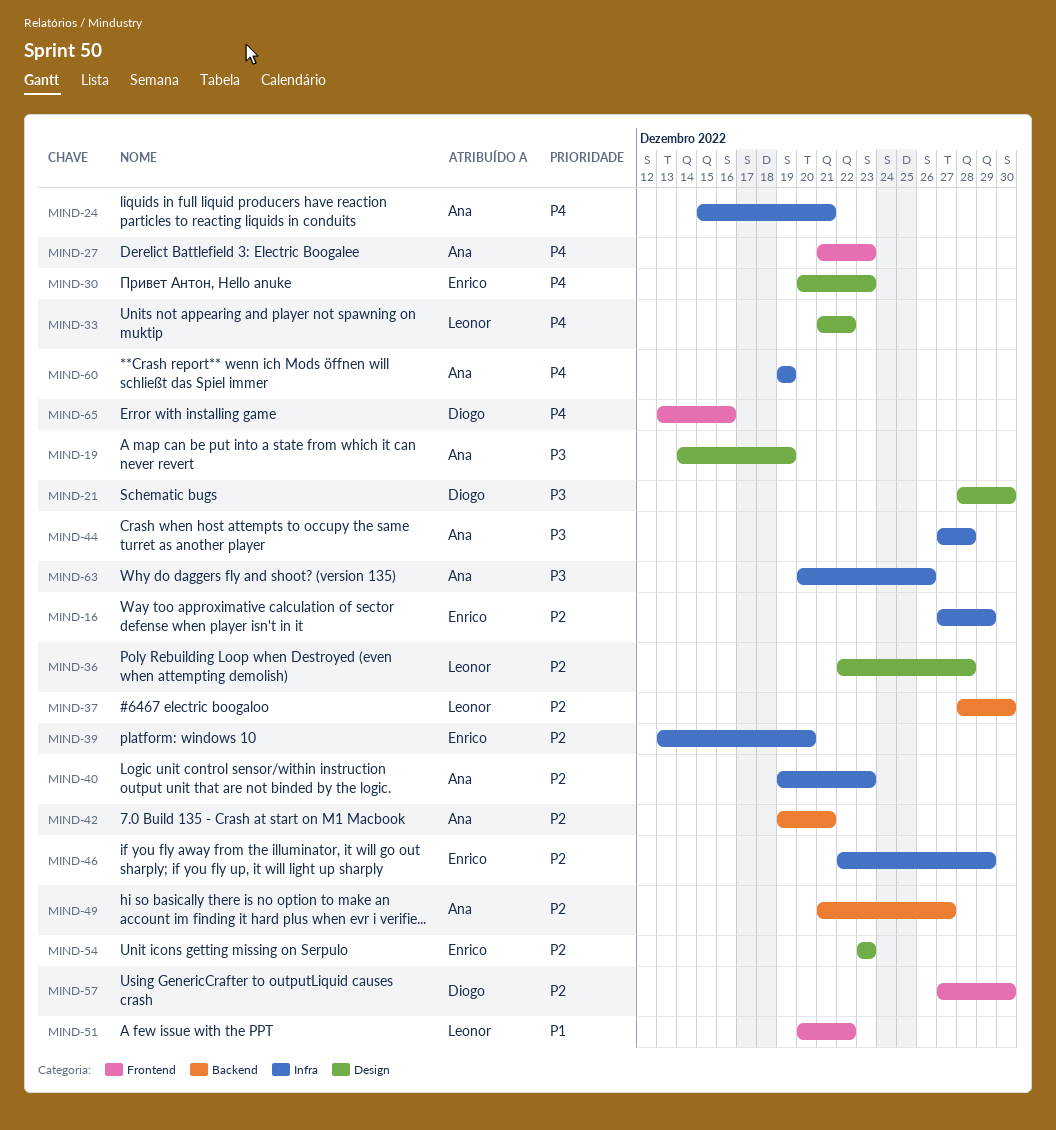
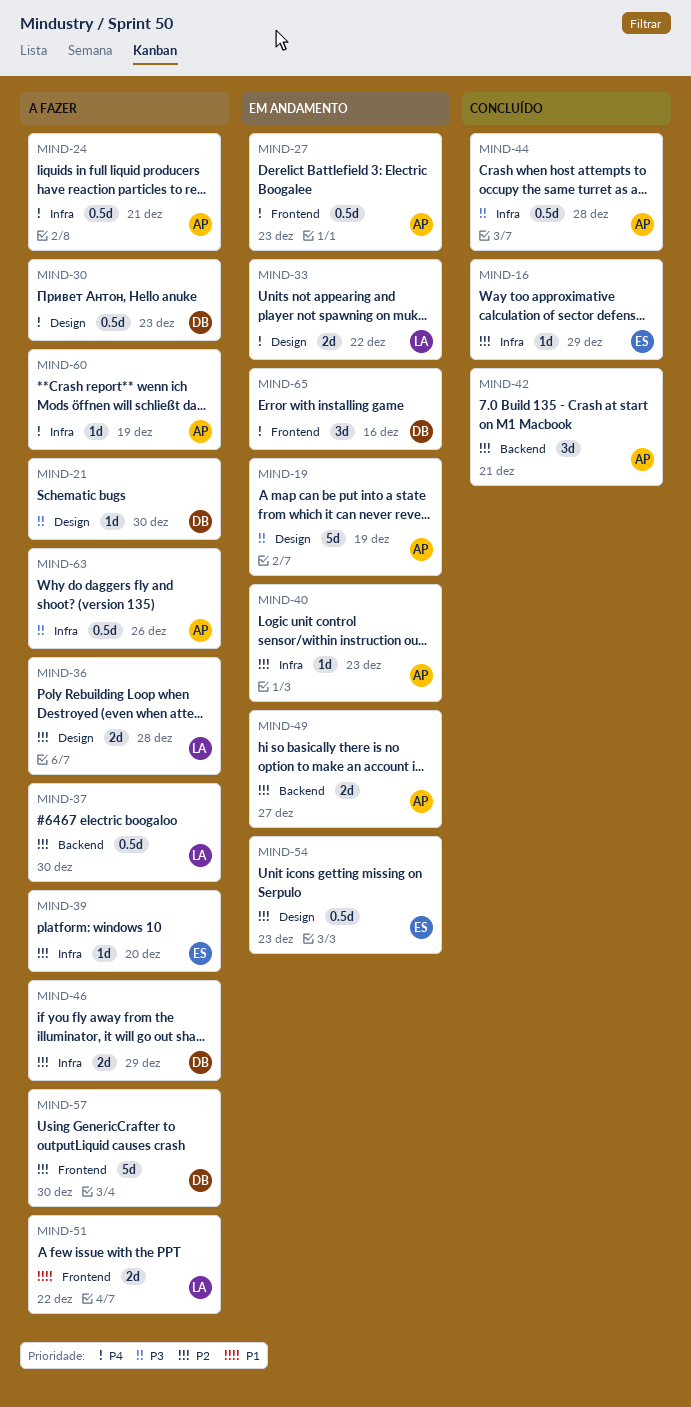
MIND-30, owner: Enrico -> Diogo
MIND-46, owner: Enrico -> Diogo

